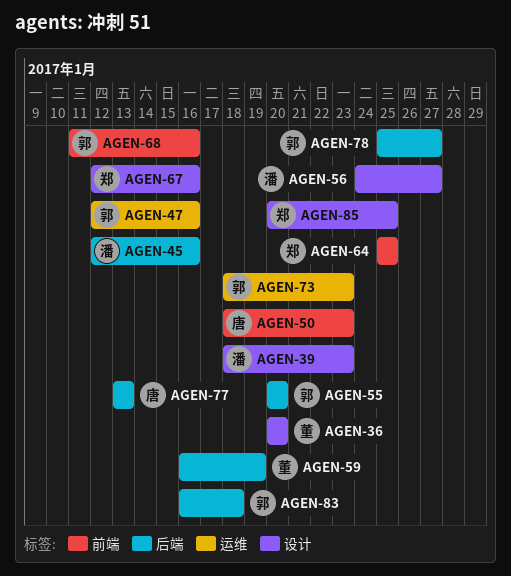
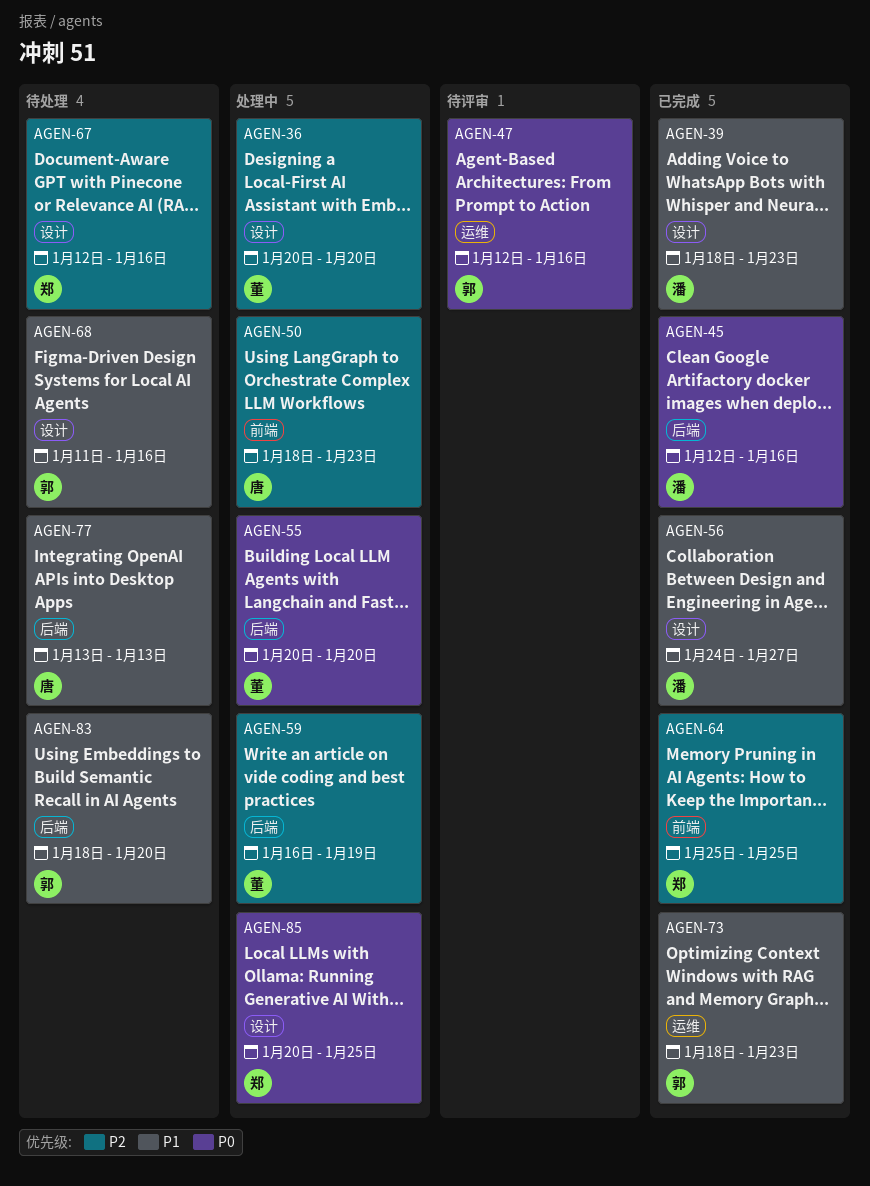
AGEN-55, owner: 郭 -> 董
AGEN-68, label: 前端 -> 设计
AGEN-78: present -> none
AGEN-83, start: Jan 16 -> Jan 18
AGEN-83, due: Jan 18 -> Jan 20

